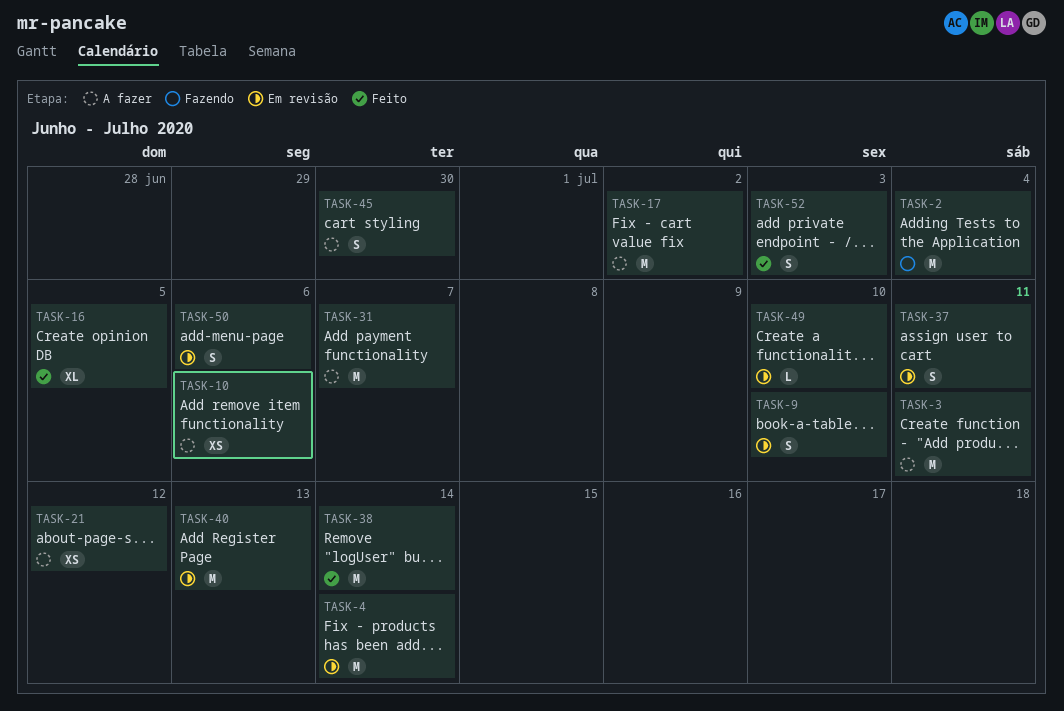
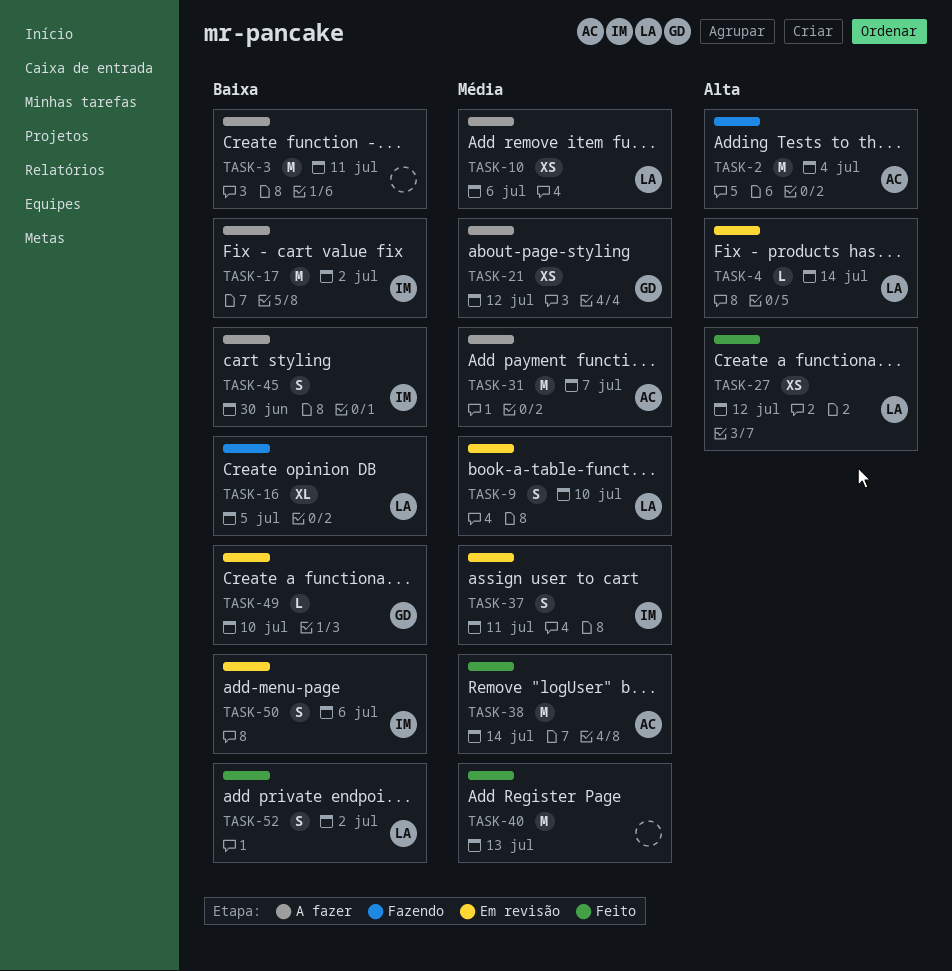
TASK-4, estimate: M -> L
TASK-16, status: Feito -> Fazendo
TASK-27: none -> present
TASK-40, status: Em revisão -> Feito
TASK-52, due: Jul 3 -> Jul 2

